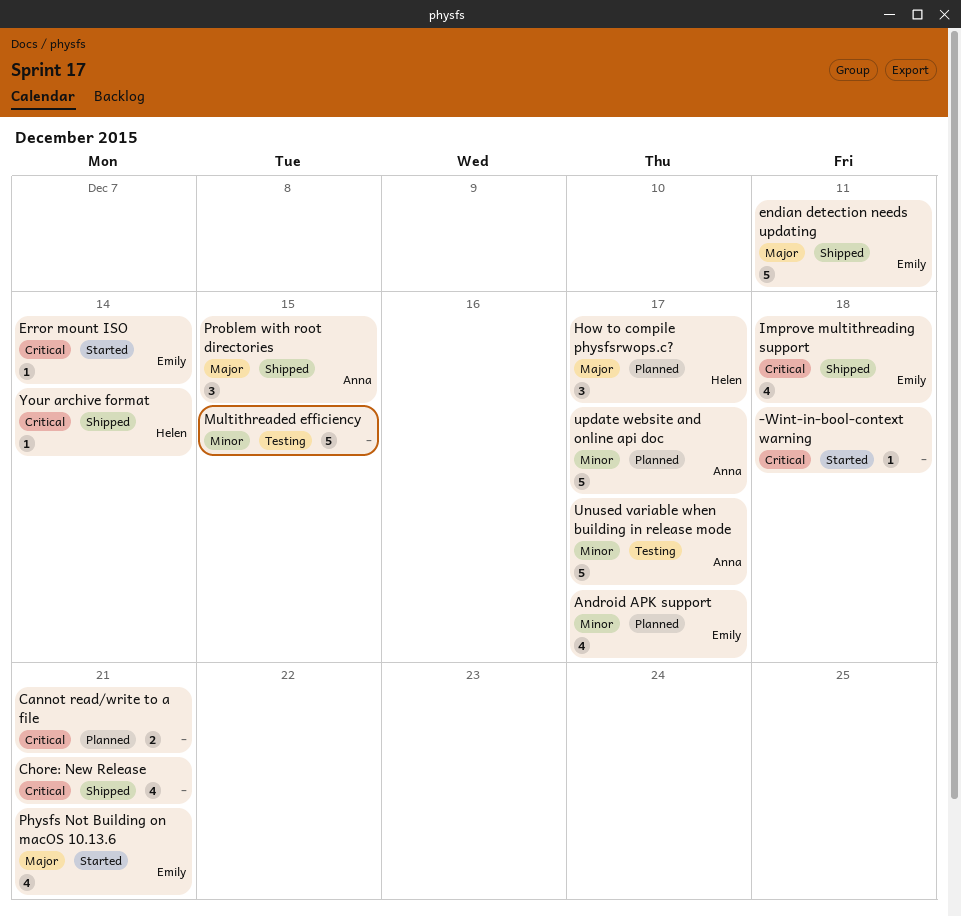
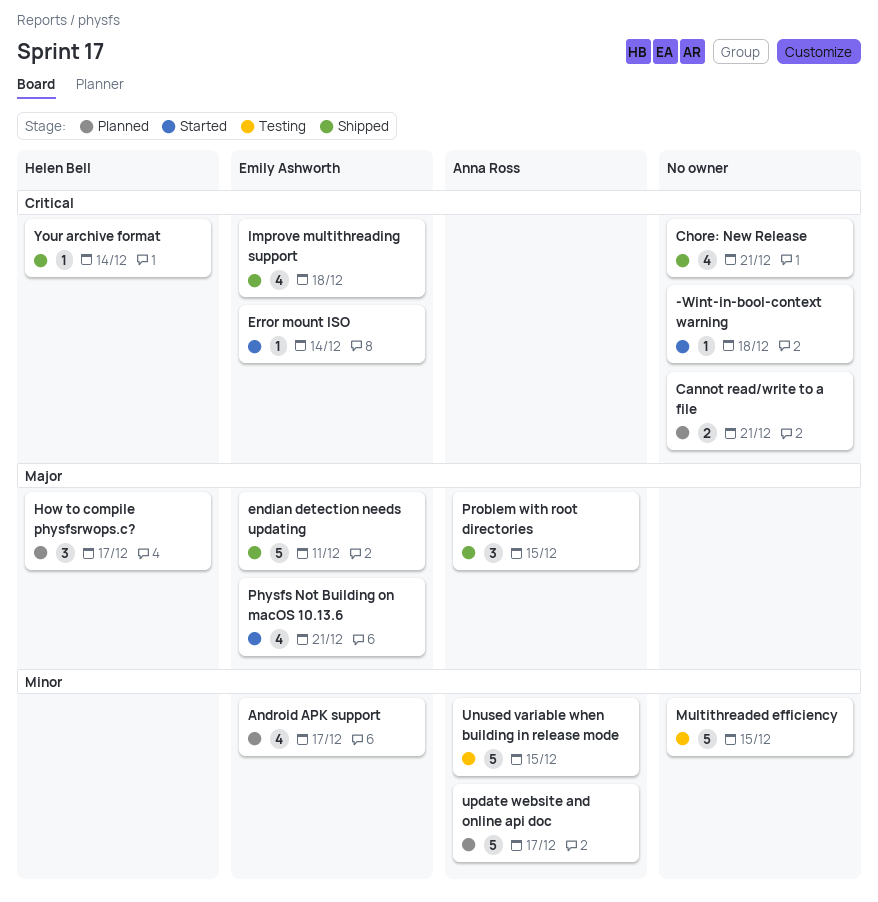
Unused variable when building in release mode, due: Dec 17 -> Dec 15

